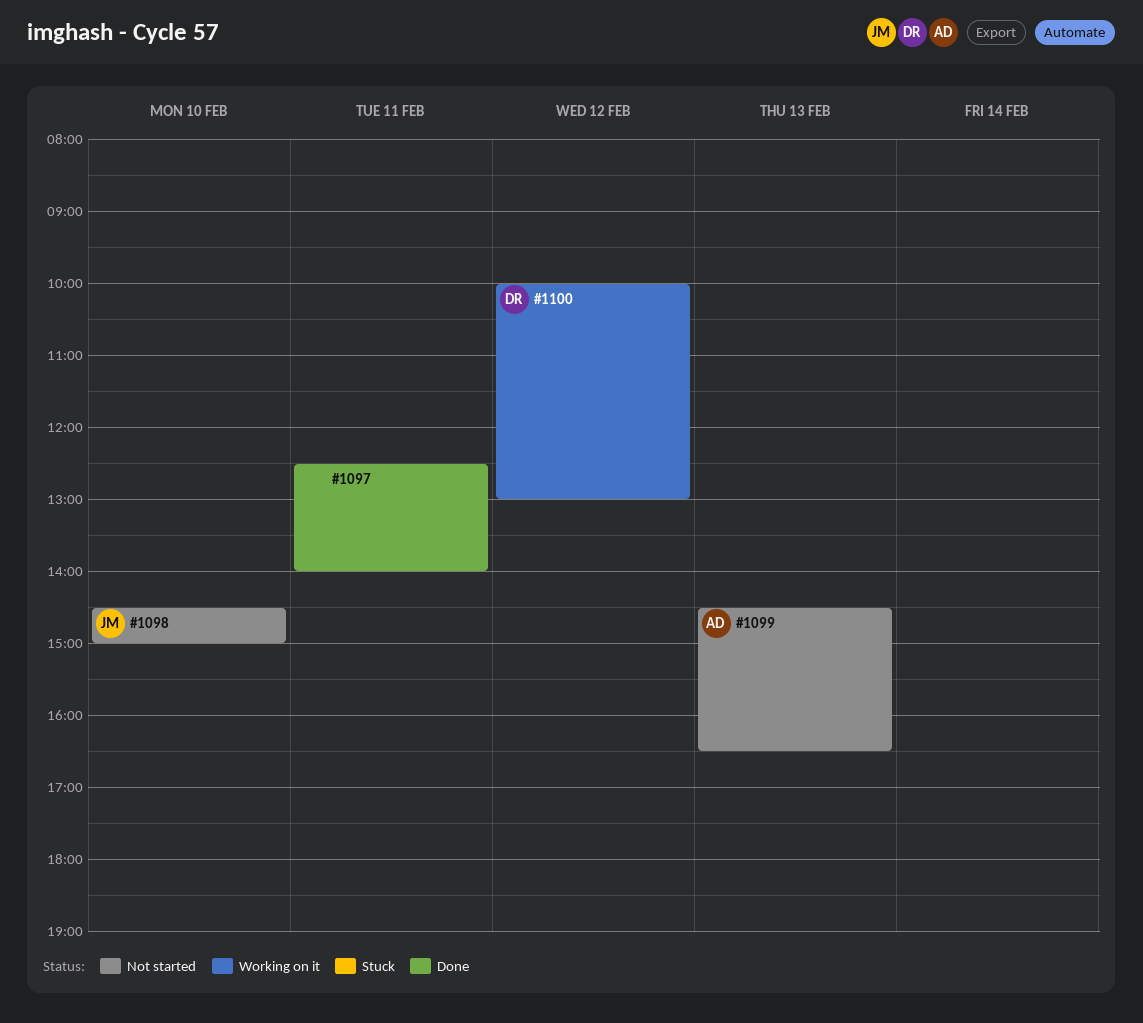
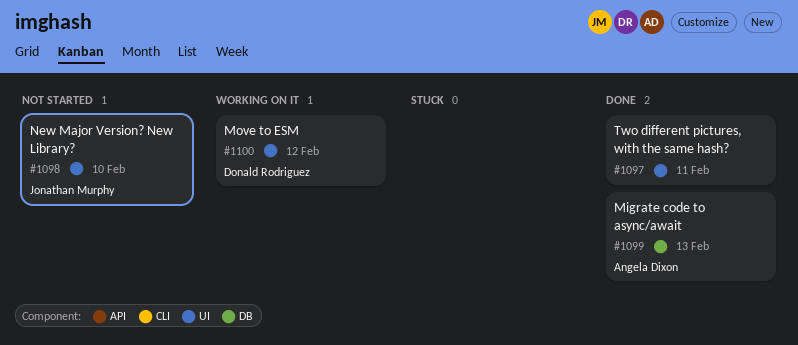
#1099, status: Not started -> Done

